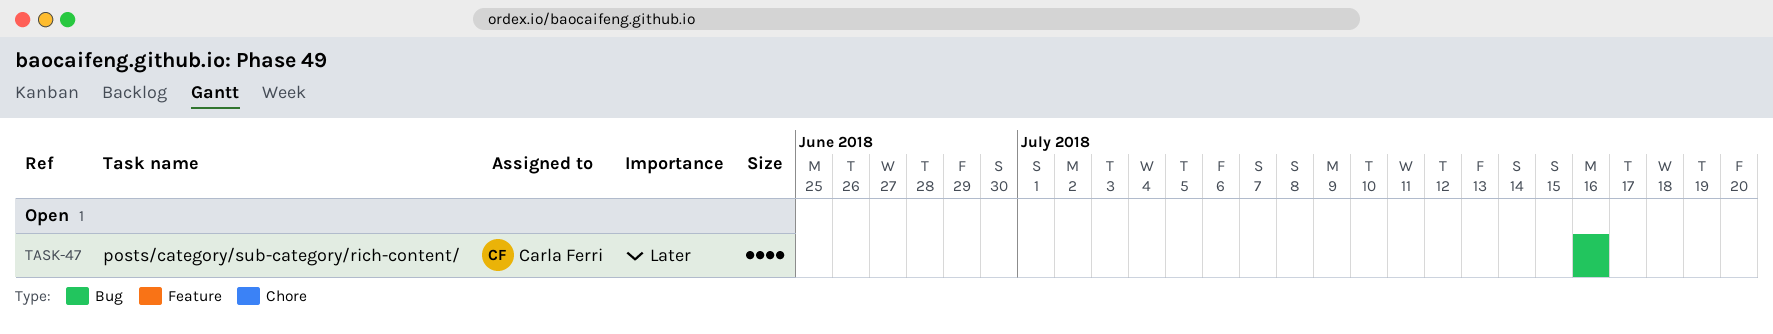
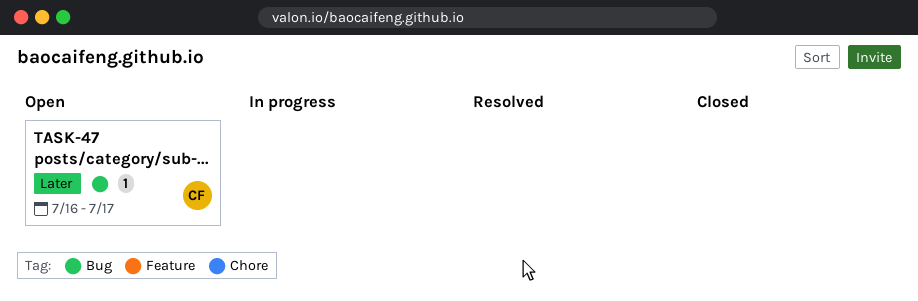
TASK-47, estimate: 4 -> 1
TASK-47, due: Jul 16 -> Jul 17

